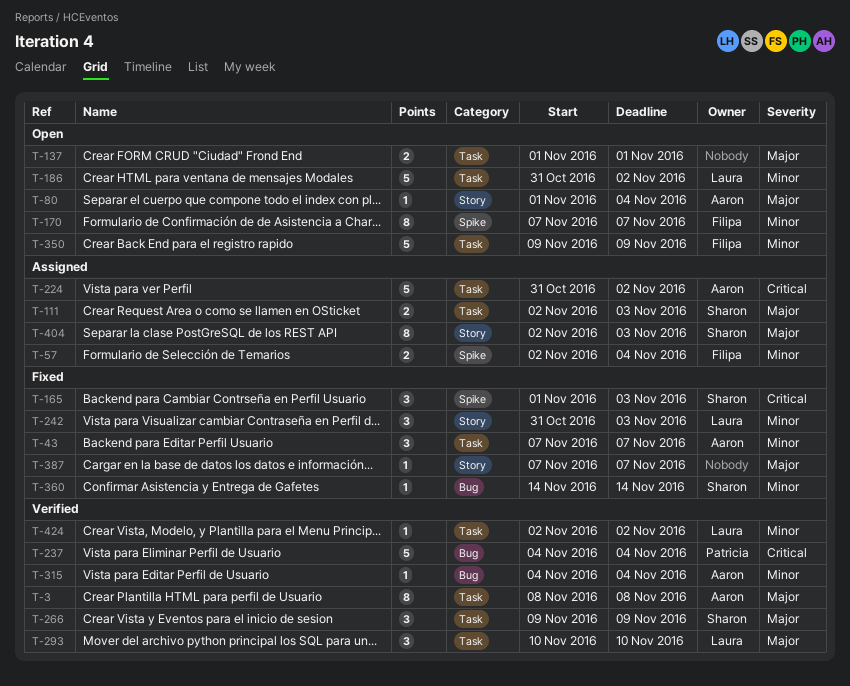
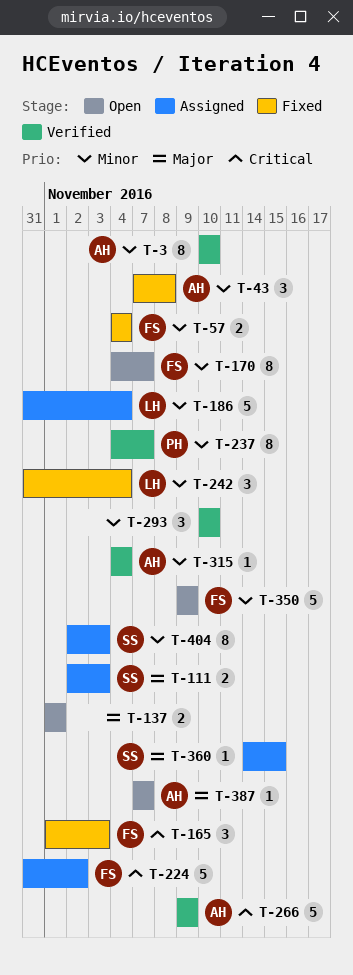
T-3, priority: Major -> Minor
T-3, start: Nov 8 -> Nov 10
T-3, due: Nov 8 -> Nov 10
T-43, due: Nov 7 -> Nov 8
T-57, status: Assigned -> Fixed
T-57, start: Nov 2 -> Nov 4
T-80: present -> none
T-165, owner: Sharon -> Filipa
T-170, start: Nov 7 -> Nov 4
T-186, status: Open -> Assigned
T-186, due: Nov 2 -> Nov 4
T-224, owner: Aaron -> Filipa
T-237, priority: Critical -> Minor
T-237, estimate: 5 -> 8
T-237, due: Nov 4 -> Nov 7
T-242, due: Nov 3 -> Nov 4
T-266, owner: Sharon -> Aaron
T-266, priority: Major -> Critical
T-266, estimate: 3 -> 5
T-293, owner: Laura -> none
T-293, priority: Major -> Minor
T-360, status: Fixed -> Assigned
T-360, priority: Minor -> Major
T-360, due: Nov 14 -> Nov 15
T-387, status: Fixed -> Open
T-387, owner: none -> Aaron
T-404, priority: Major -> Minor
T-424: present -> none

